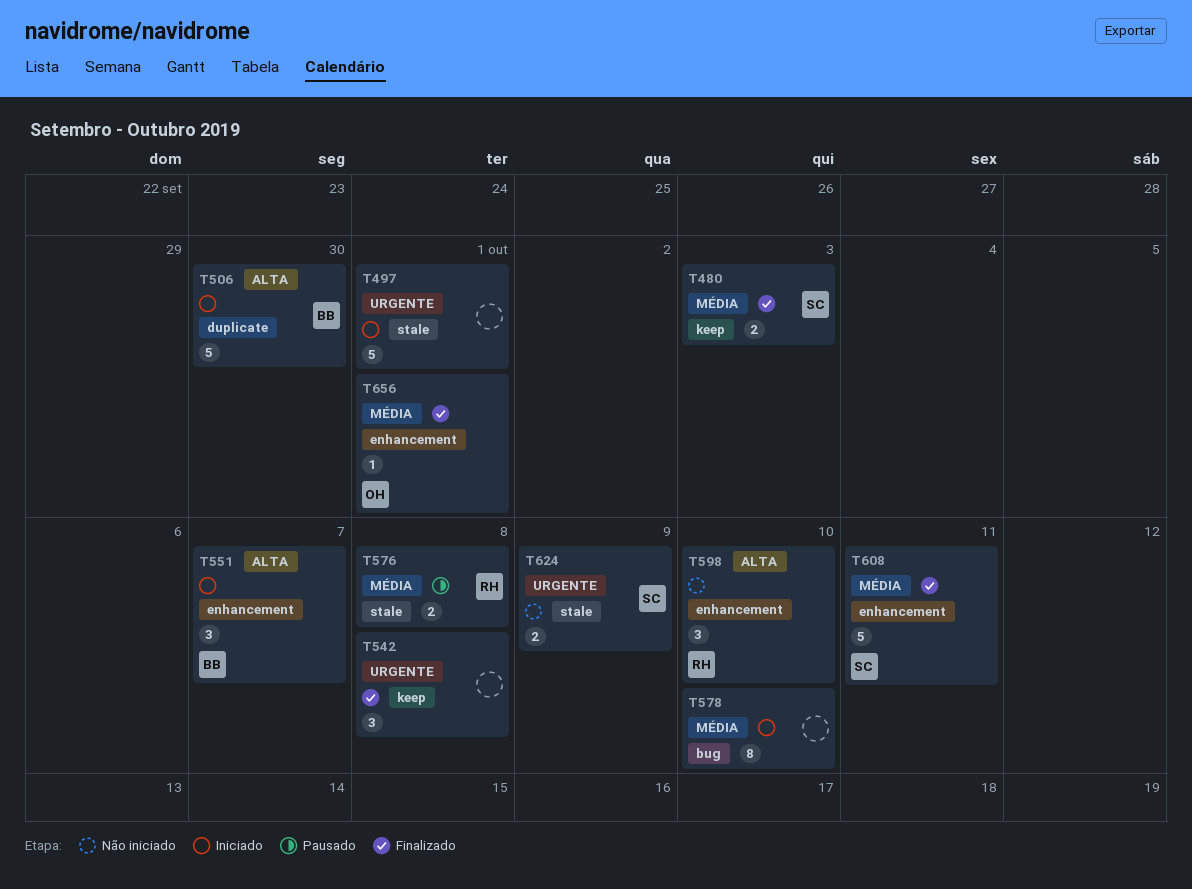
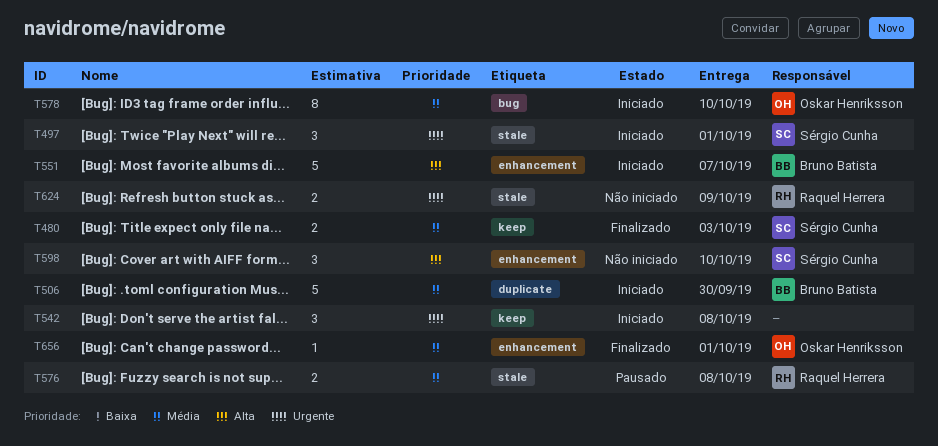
T497, owner: none -> Sérgio Cunha
T497, estimate: 5 -> 3
T506, priority: Alta -> Média
T542, status: Finalizado -> Iniciado
T551, estimate: 3 -> 5
T578, owner: none -> Oskar Henriksson
T598, owner: Raquel Herrera -> Sérgio Cunha
T608: present -> none
T624, owner: Sérgio Cunha -> Raquel Herrera

